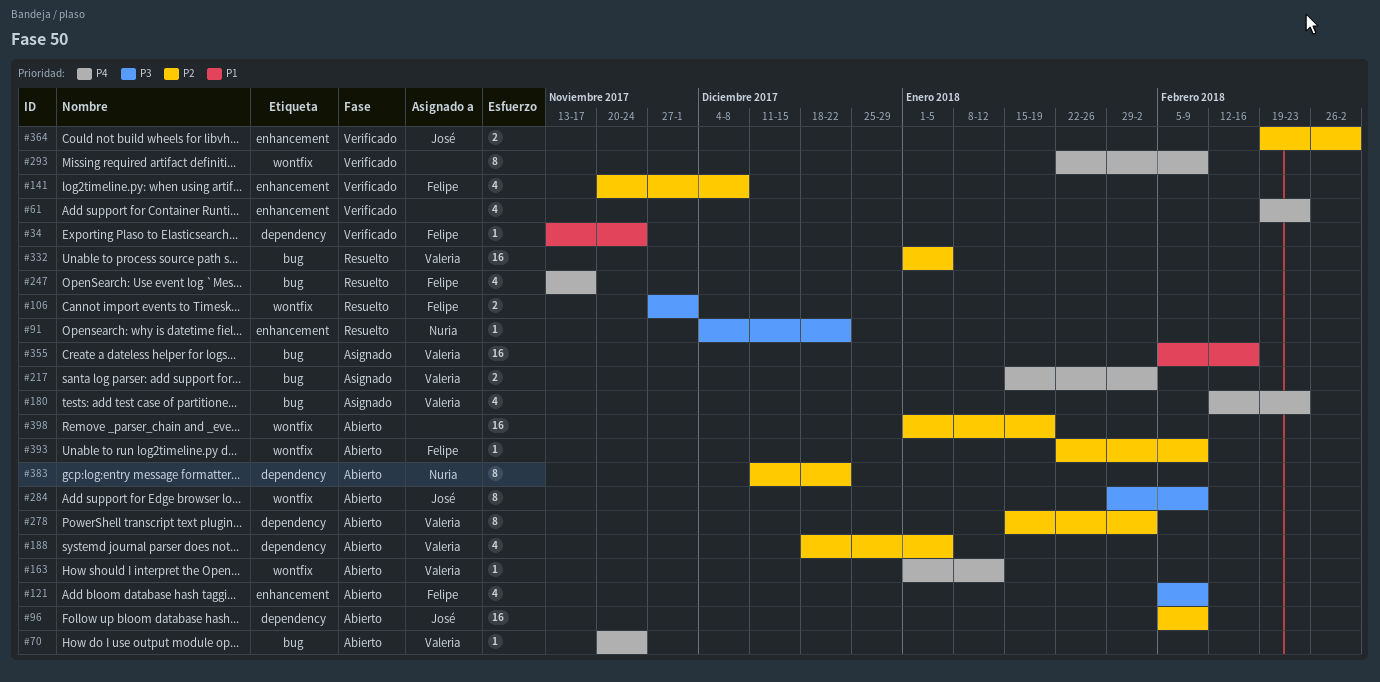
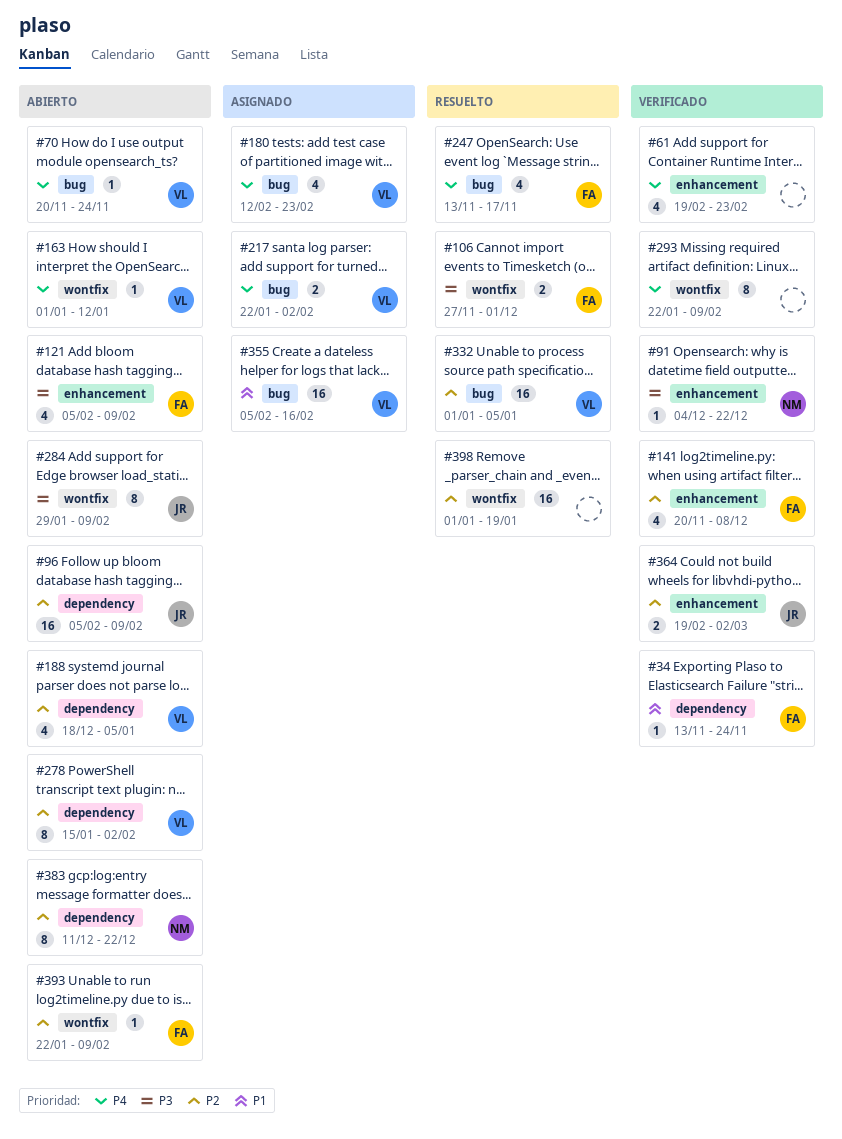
#91, status: Resuelto -> Verificado
#217, start: Jan 15 -> Jan 22
#398, status: Abierto -> Resuelto

